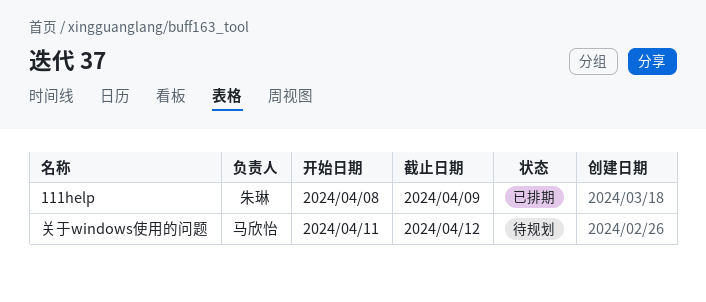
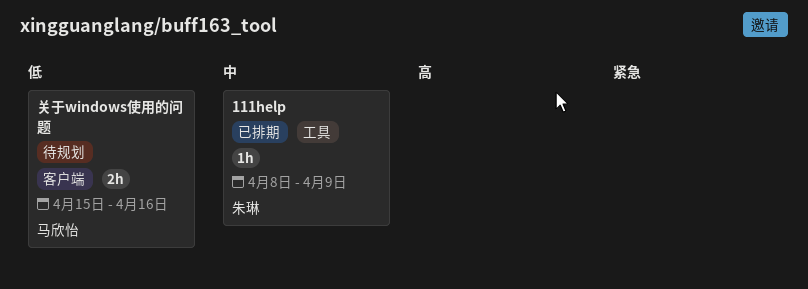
关于windows使用的问题, start: Apr 11 -> Apr 15
关于windows使用的问题, due: Apr 12 -> Apr 16

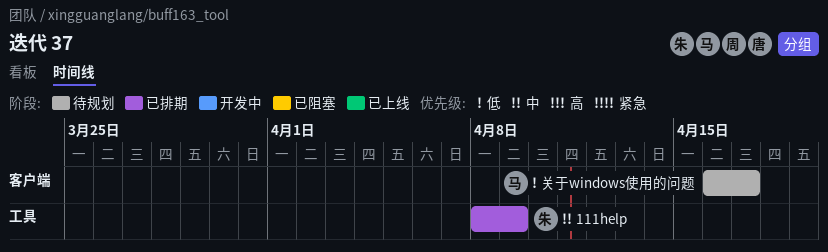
关于windows使用的问题, start: Apr 15 -> Apr 16
关于windows使用的问题, due: Apr 16 -> Apr 17

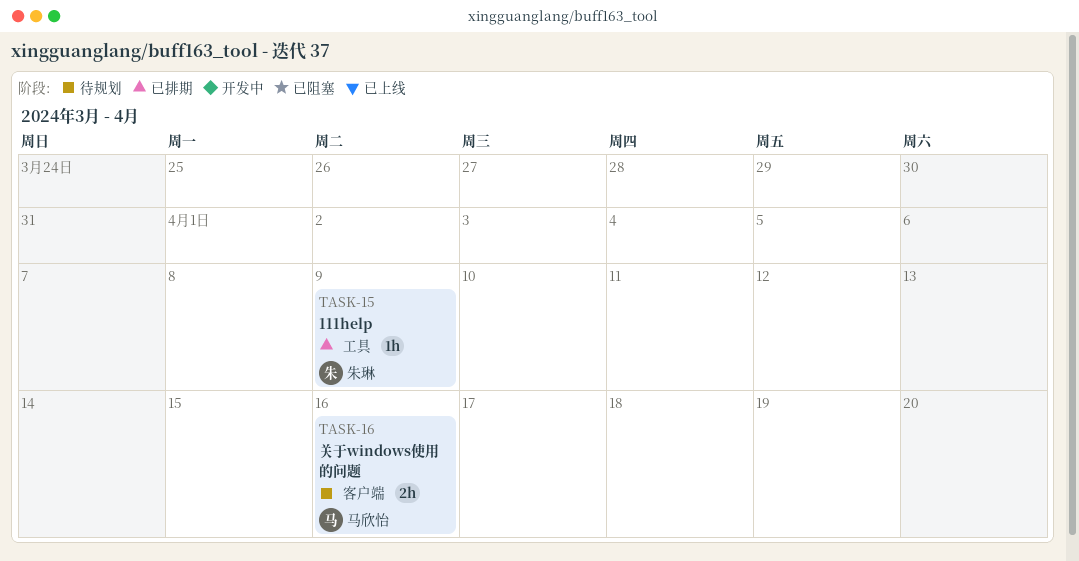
关于windows使用的问题, due: Apr 17 -> Apr 16

